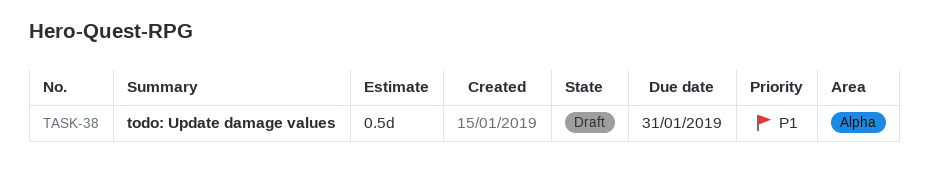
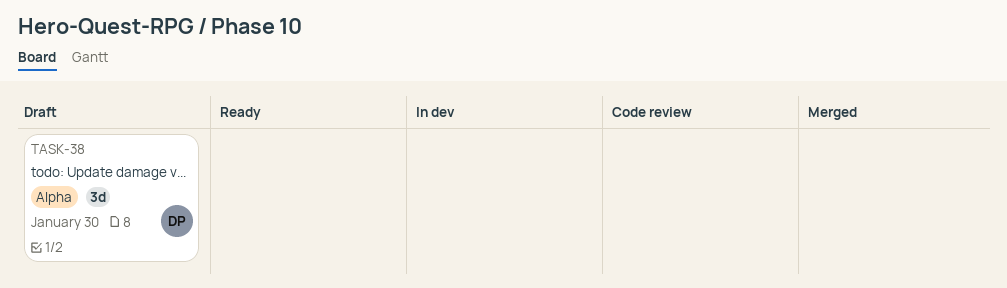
TASK-38, estimate: 0.5d -> 3d
TASK-38, due: Jan 31 -> Jan 30

